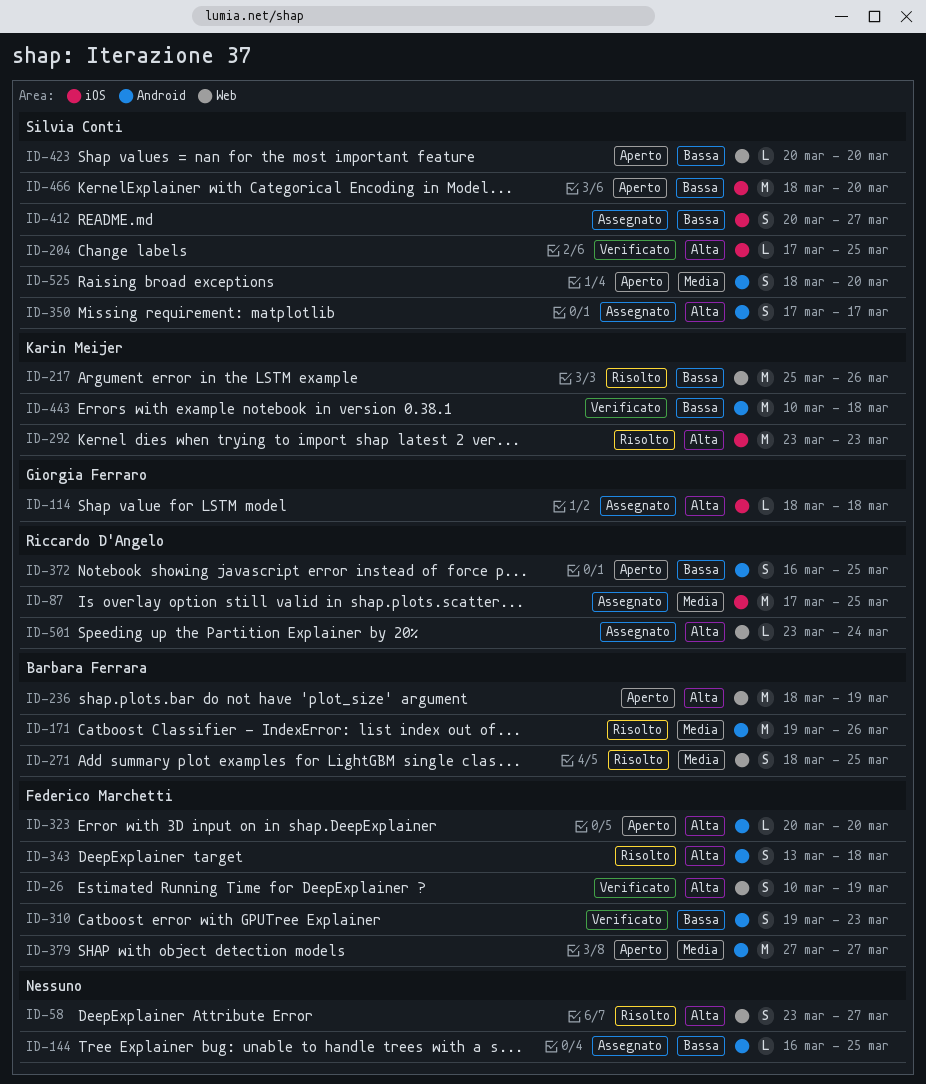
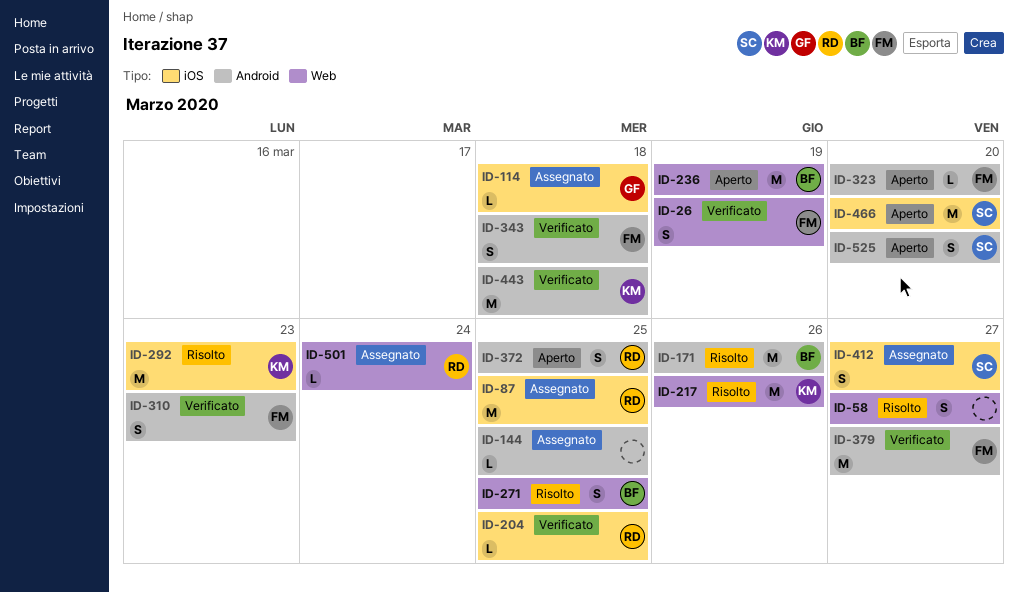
ID-204, owner: Silvia Conti -> Riccardo D'Angelo
ID-343, status: Risolto -> Verificato
ID-350: present -> none
ID-379, status: Aperto -> Verificato
ID-423: present -> none

